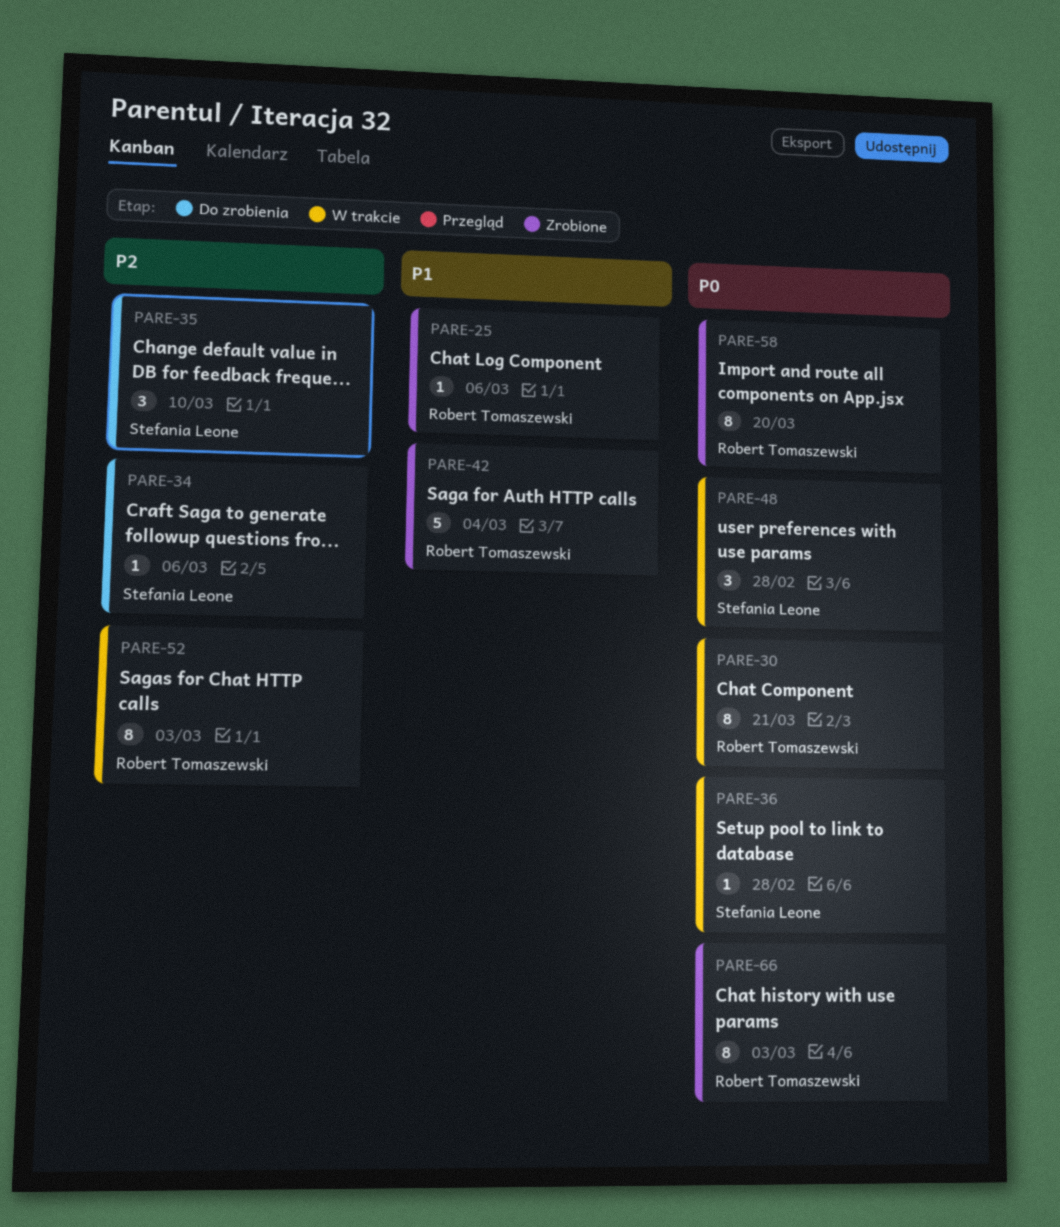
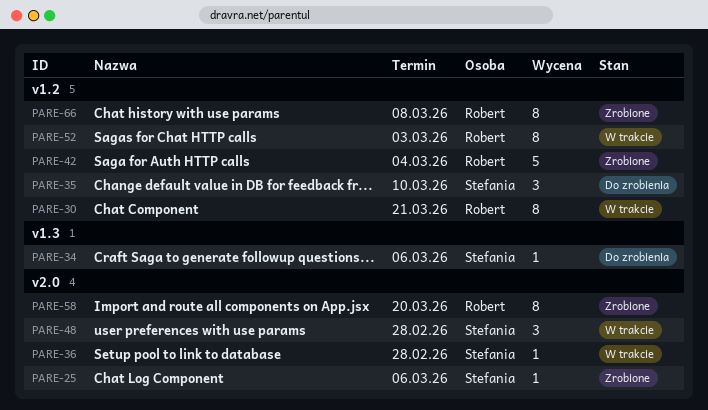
PARE-25, owner: Robert Tomaszewski -> Stefania Leone
PARE-66, due: Mar 3 -> Mar 8

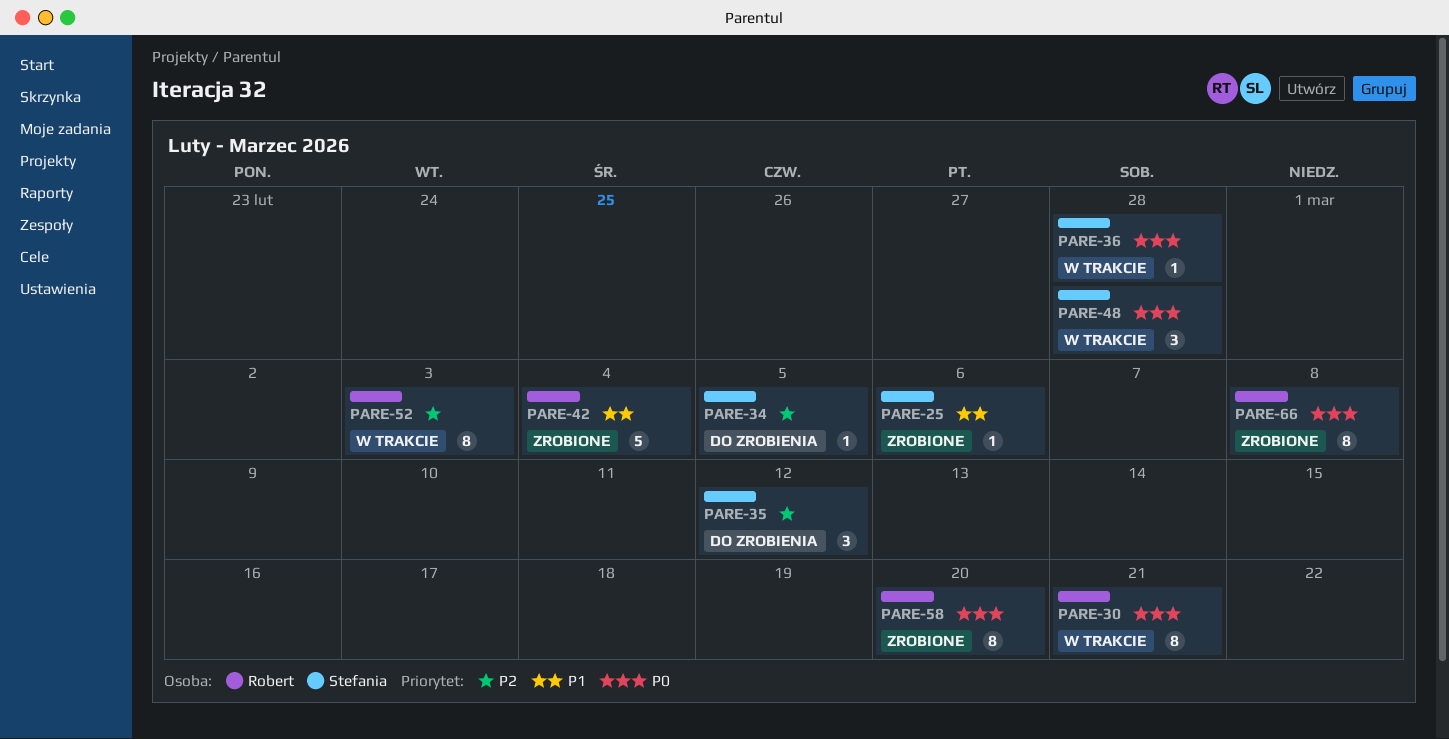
PARE-34, due: Mar 6 -> Mar 5
PARE-35, due: Mar 10 -> Mar 12

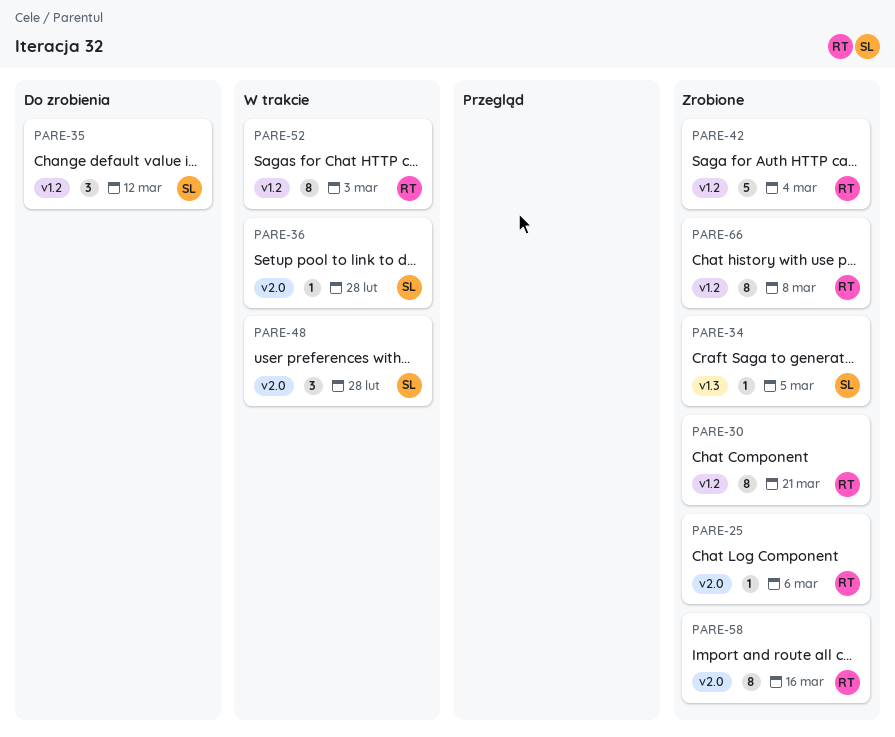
PARE-25, owner: Stefania -> Robert
PARE-30, status: W trakcie -> Zrobione
PARE-34, status: Do zrobienia -> Zrobione
PARE-58, due: Mar 20 -> Mar 16

